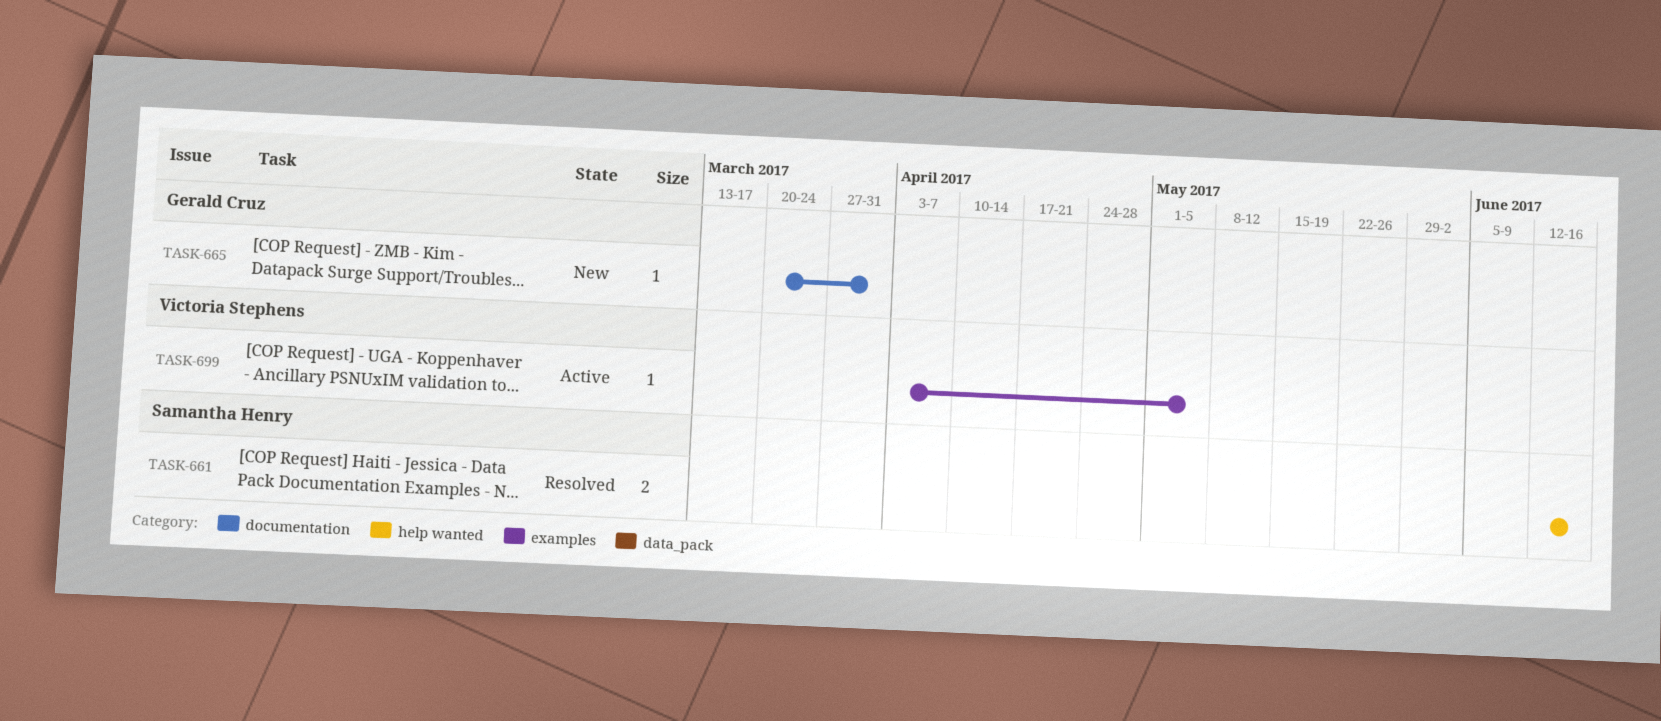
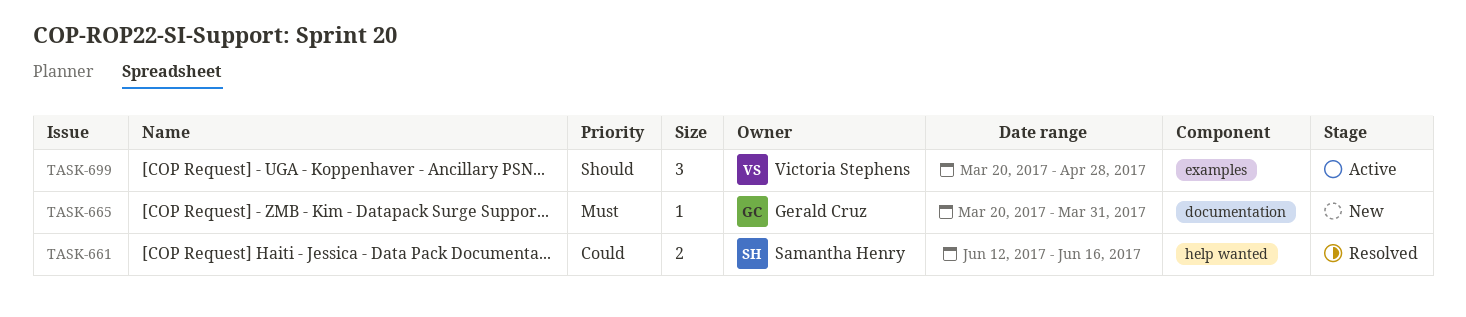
TASK-699, estimate: 1 -> 3
TASK-699, start: Apr 3 -> Mar 20
TASK-699, due: May 5 -> Apr 28

